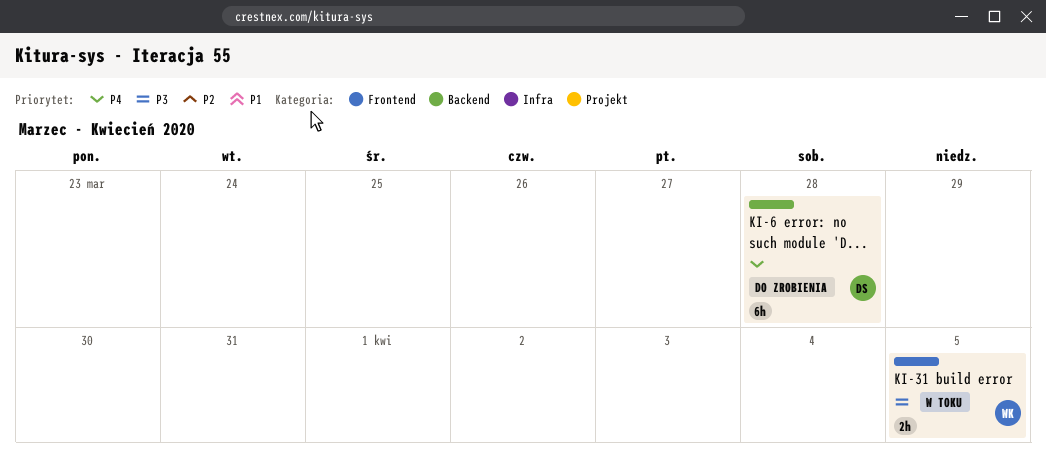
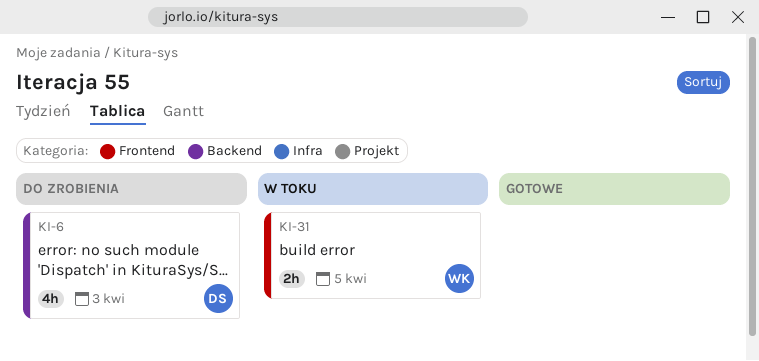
KI-6, estimate: 6h -> 4h
KI-6, due: Mar 28 -> Apr 3

